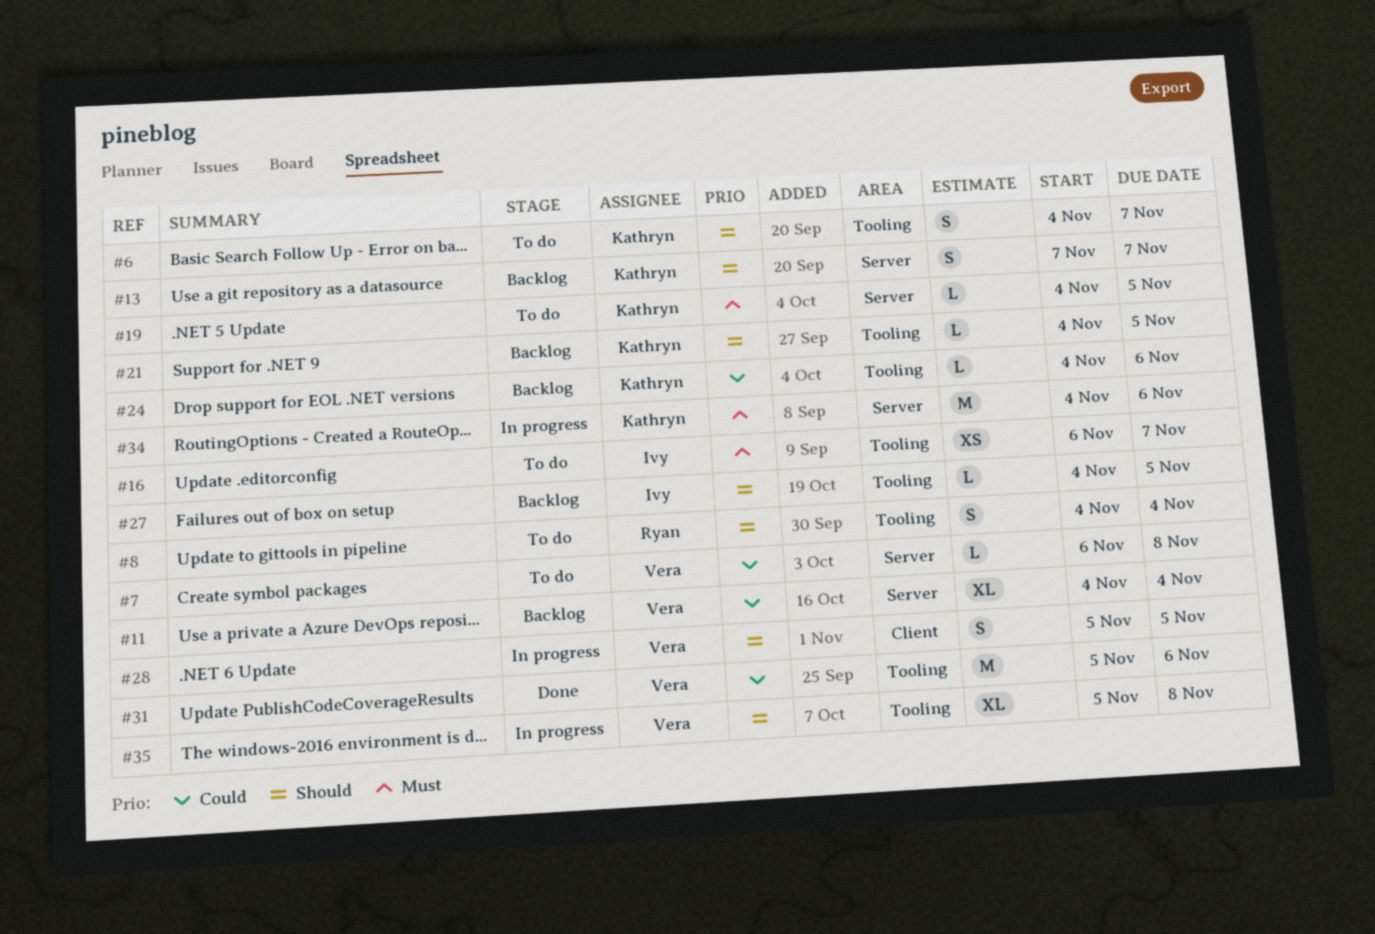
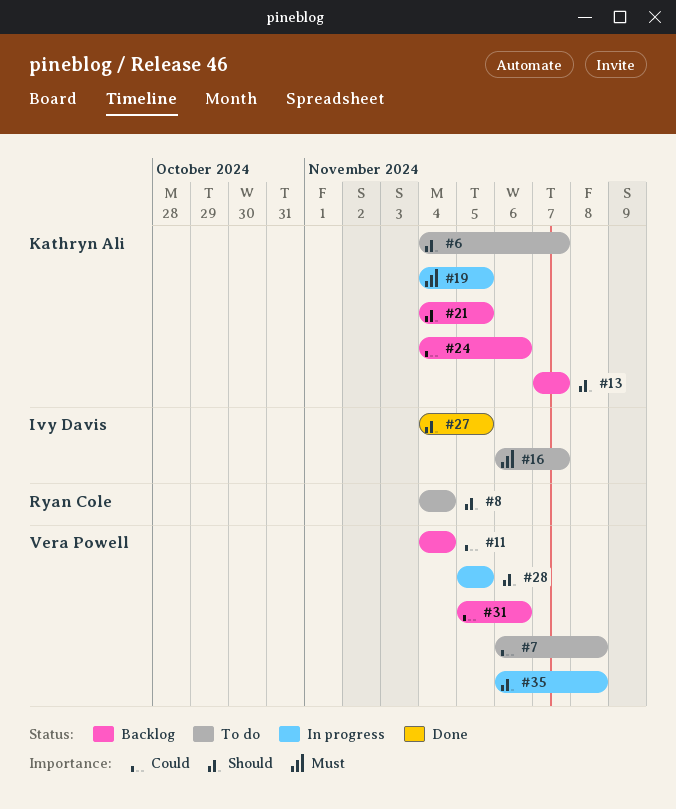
#19, status: To do -> In progress
#27, status: Backlog -> Done
#31, status: Done -> Backlog
#34: present -> none
#35, start: Nov 5 -> Nov 6

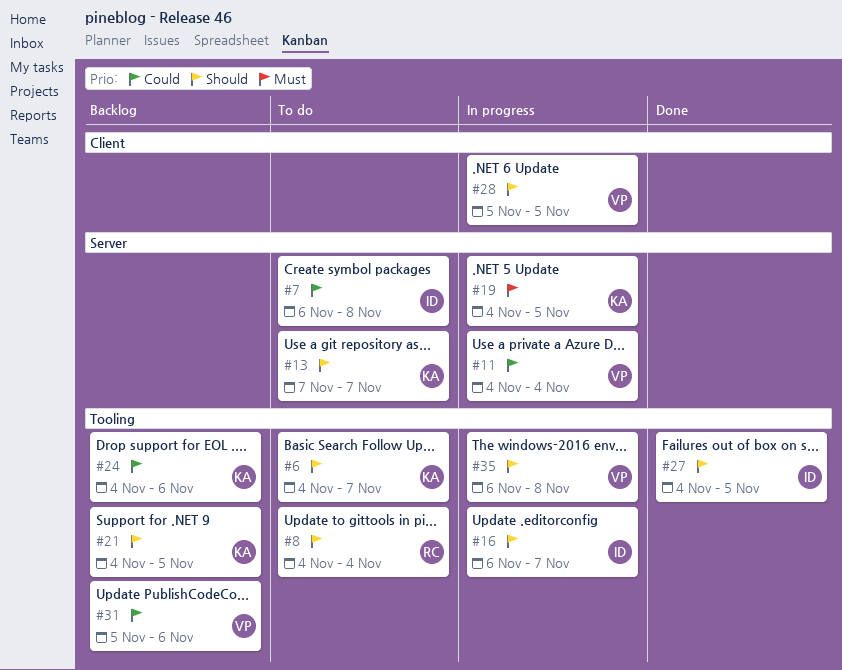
#7, owner: Vera Powell -> Ivy Davis
#11, status: Backlog -> In progress
#13, status: Backlog -> To do
#16, status: To do -> In progress
#16, priority: Must -> Should

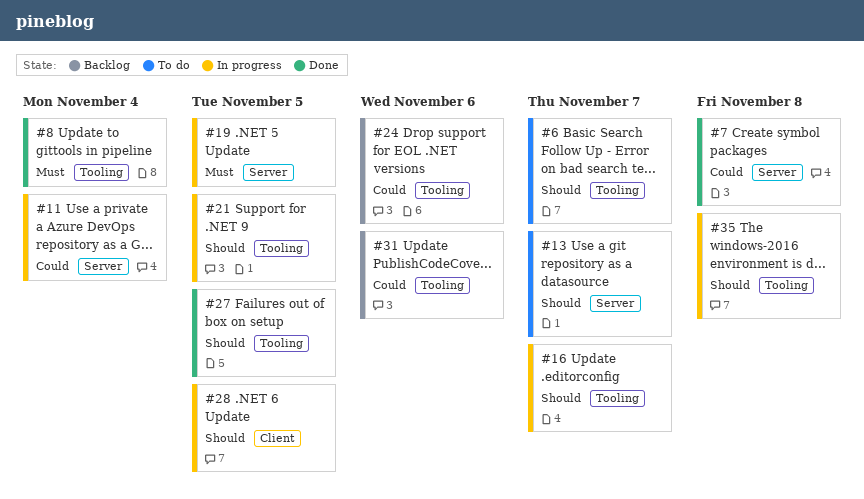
#7, status: To do -> Done
#8, status: To do -> Done
#8, priority: Should -> Must
#21, status: Backlog -> In progress

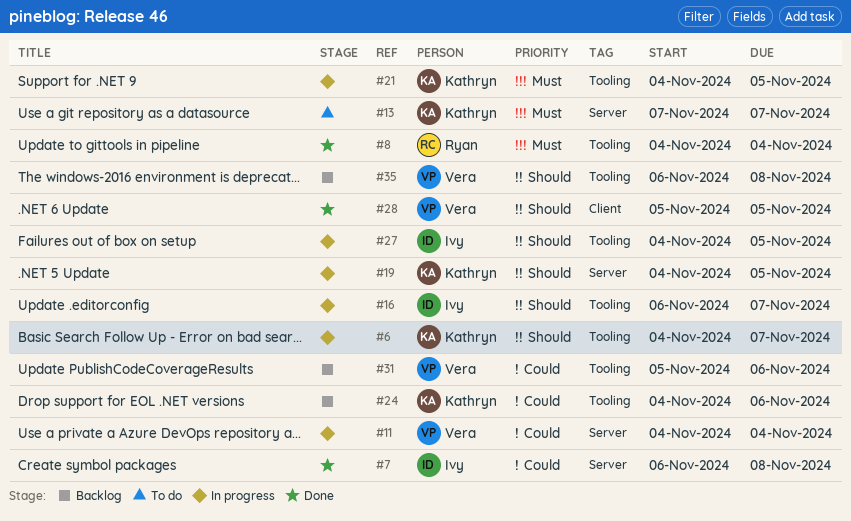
#6, status: To do -> In progress
#13, priority: Should -> Must
#19, priority: Must -> Should
#21, priority: Should -> Must
#27, status: Done -> In progress
#28, status: In progress -> Done
#35, status: In progress -> Backlog

